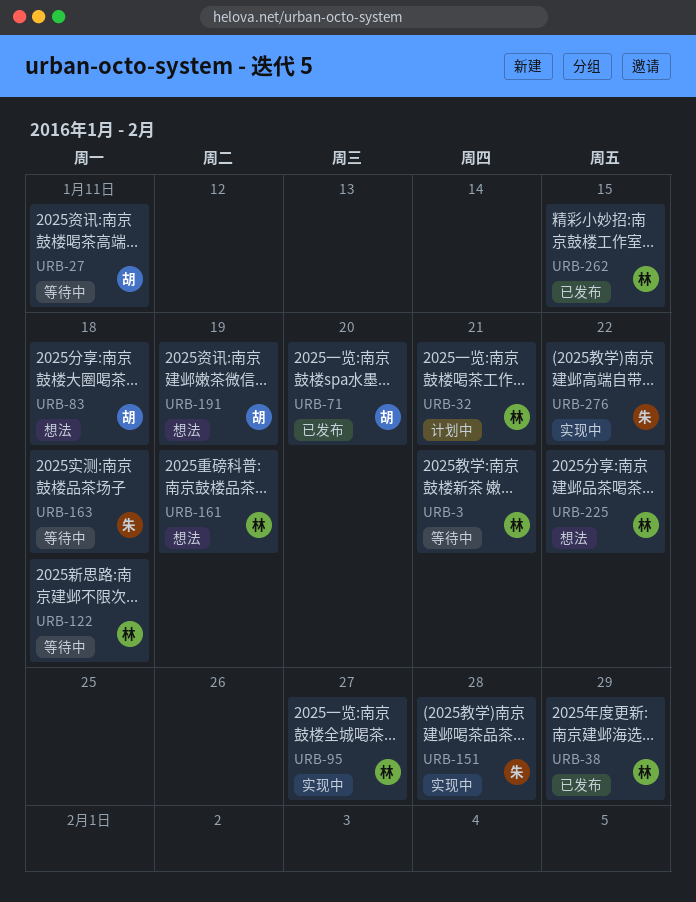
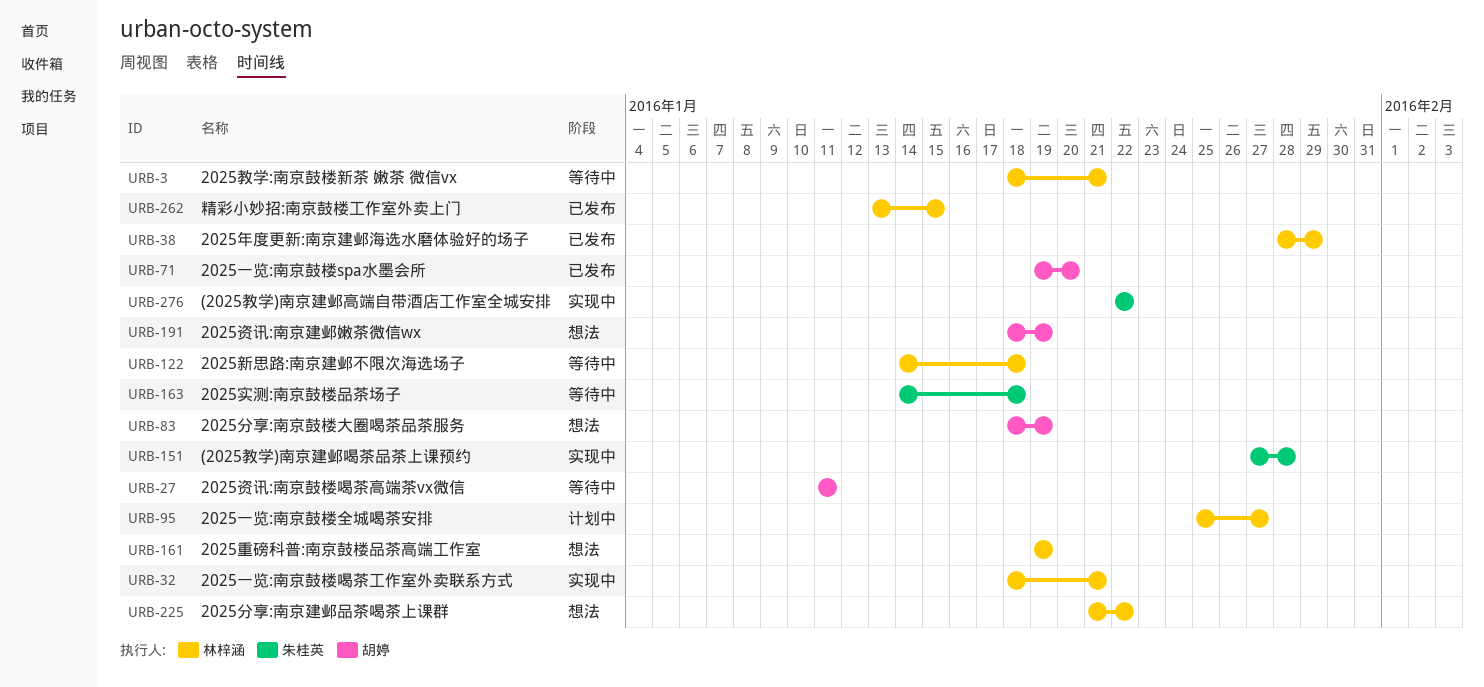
URB-32, status: 计划中 -> 实现中
URB-83, due: Jan 18 -> Jan 19
URB-95, status: 实现中 -> 计划中

